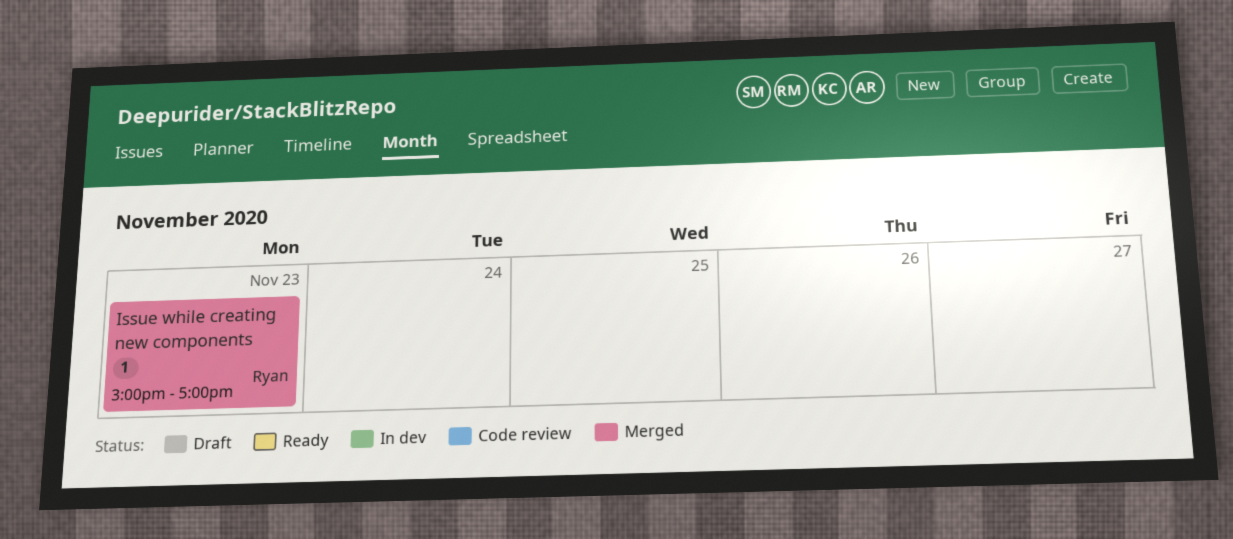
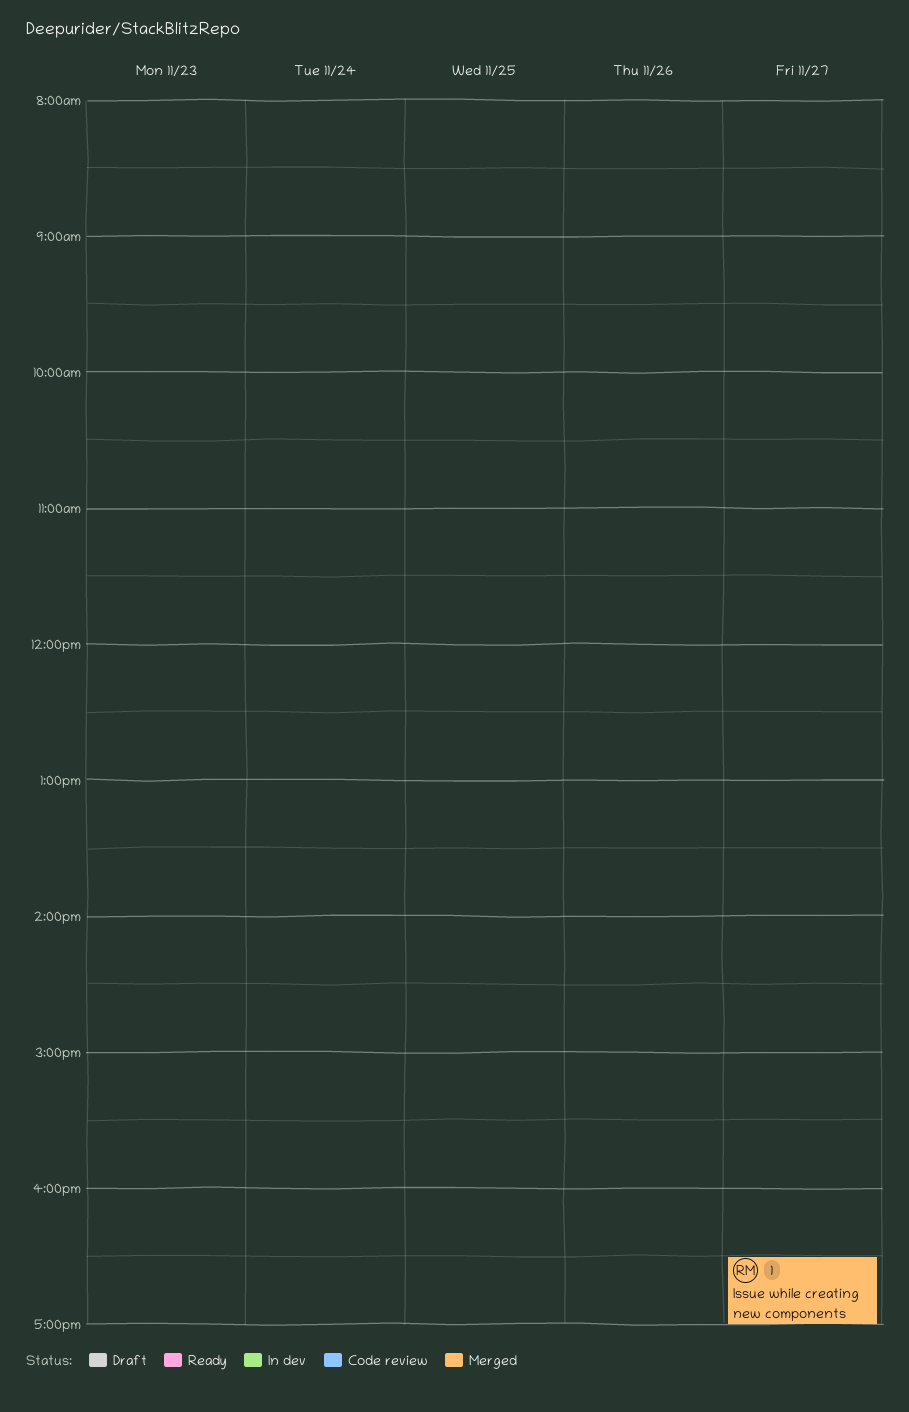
Issue while creating new components, day: Nov 23 -> Nov 27
Issue while creating new components, begins: 15:00 -> 16:30

